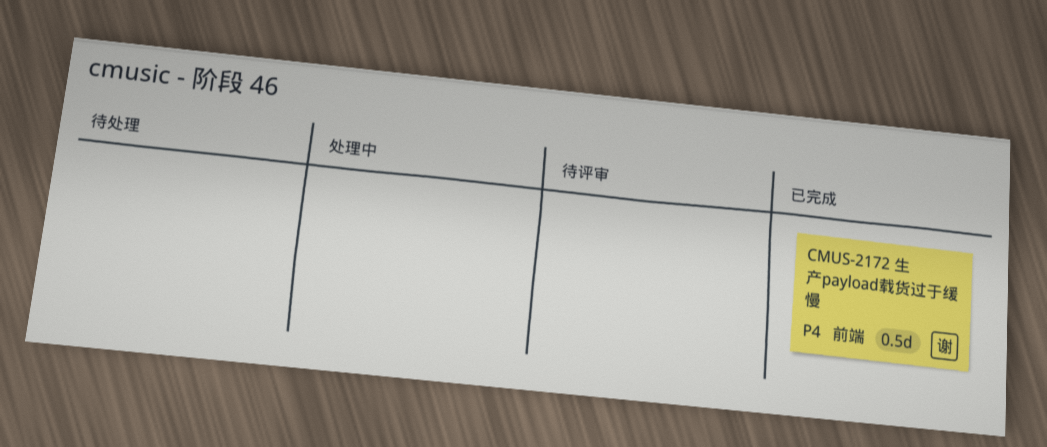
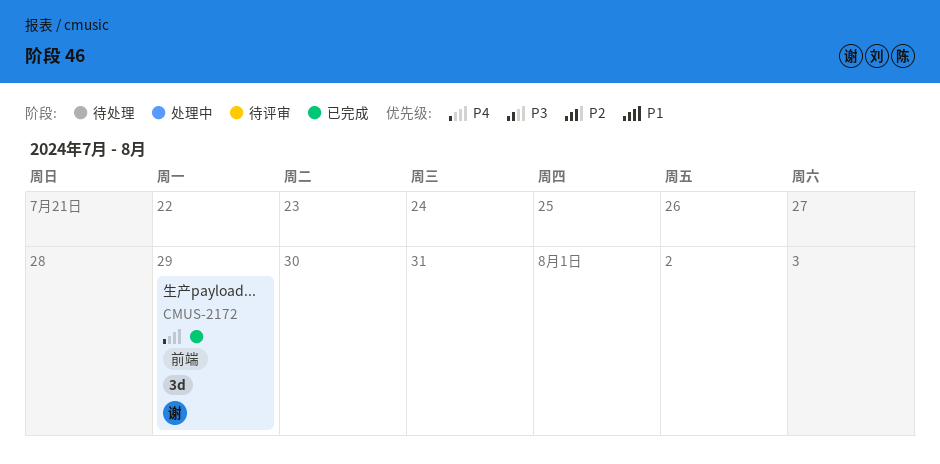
CMUS-2172, estimate: 0.5d -> 3d

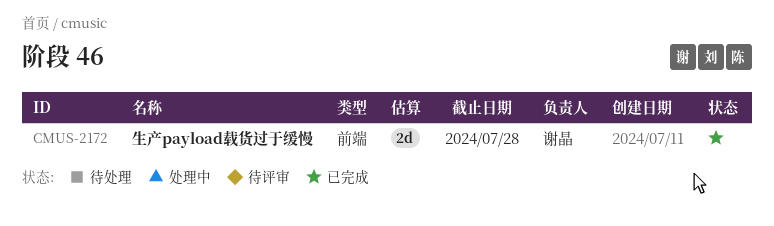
CMUS-2172, estimate: 3d -> 2d
CMUS-2172, due: Jul 29 -> Jul 28

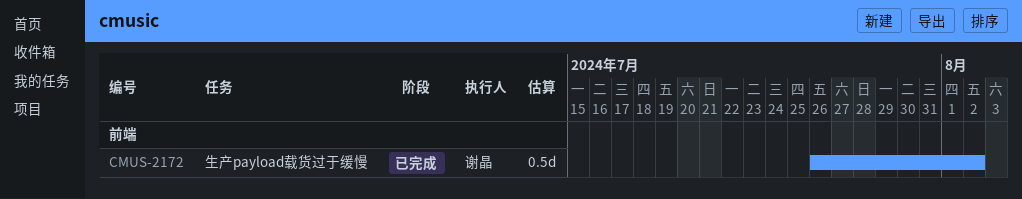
CMUS-2172, estimate: 2d -> 0.5d
CMUS-2172, due: Jul 28 -> Aug 2

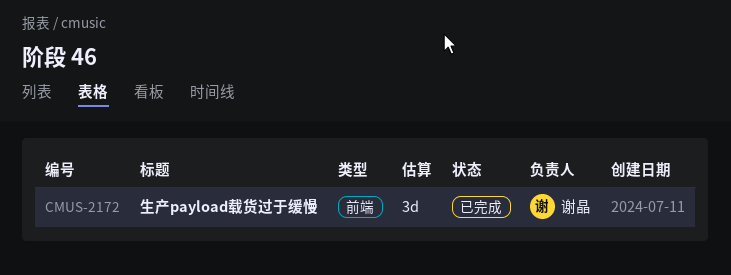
CMUS-2172, estimate: 0.5d -> 3d

